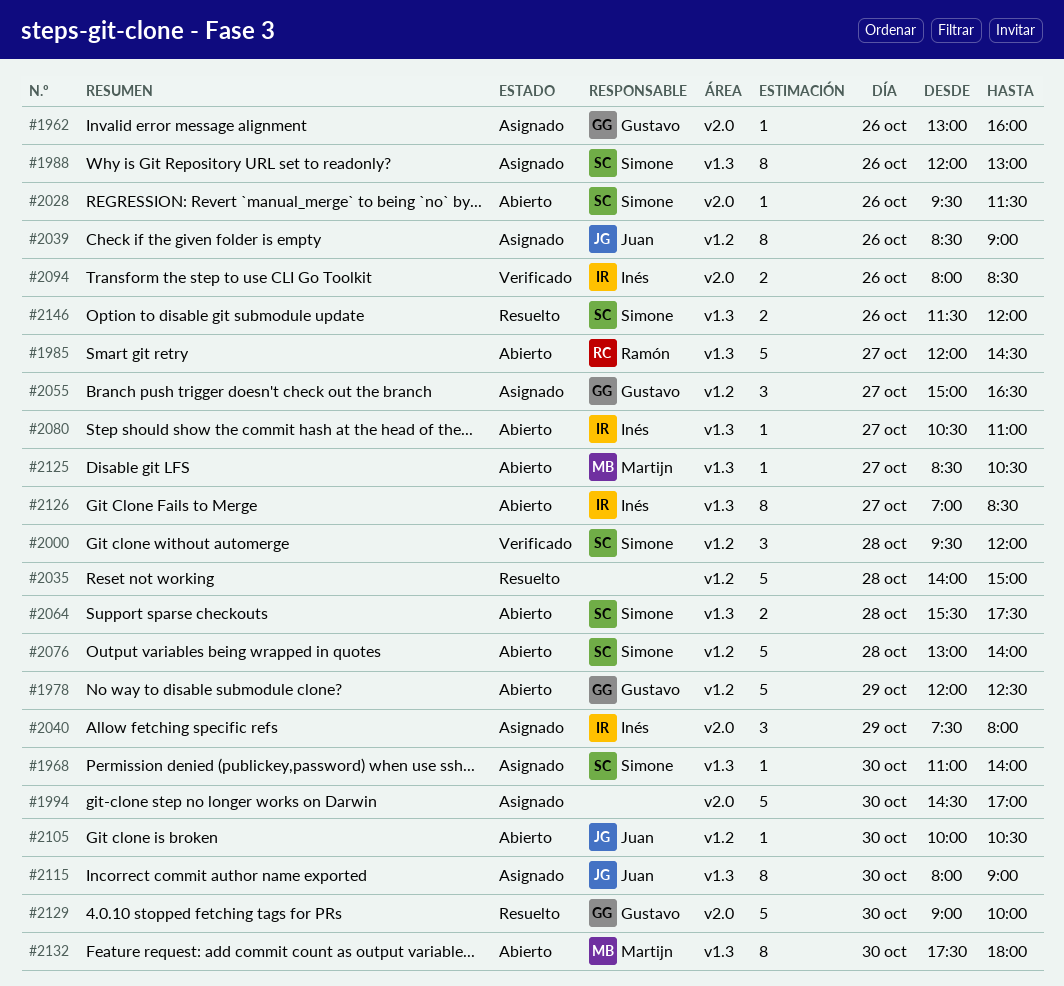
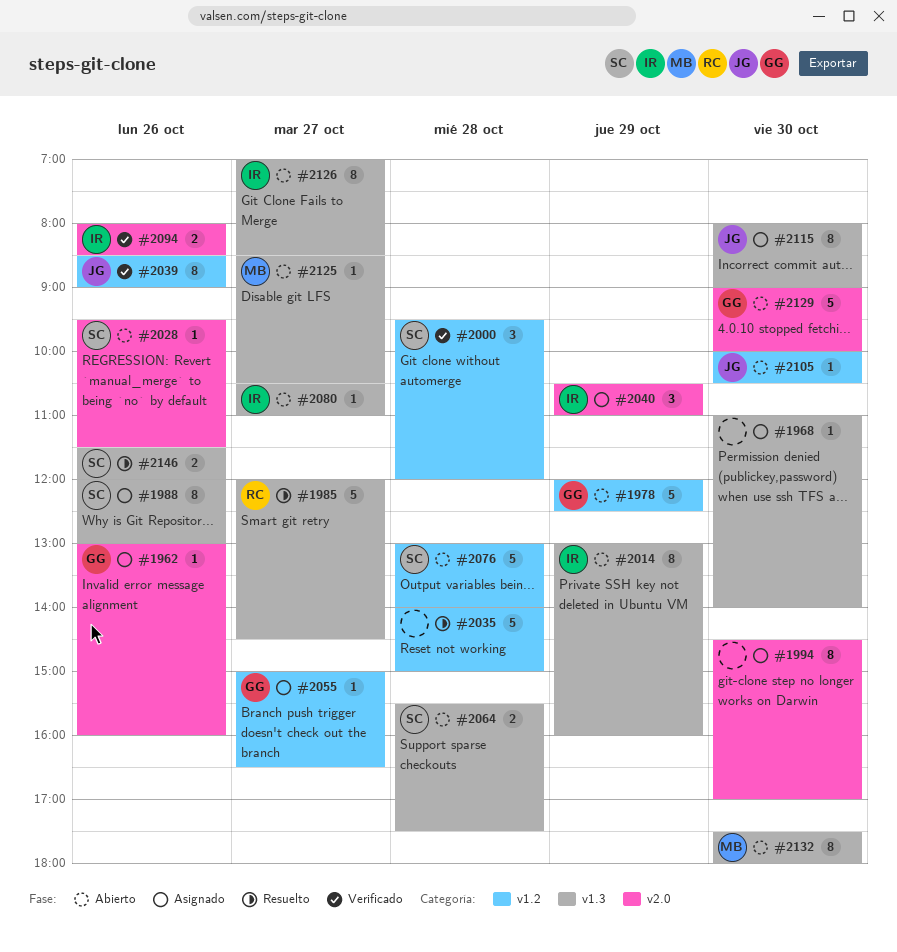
#1968, owner: Simone -> none
#1985, status: Abierto -> Resuelto
#1994, estimate: 5 -> 8
#2014: none -> present
#2039, status: Asignado -> Verificado
#2040, begins: 07:30 -> 10:30
#2040, ends: 08:00 -> 11:00
#2055, estimate: 3 -> 1
#2129, status: Resuelto -> Abierto

